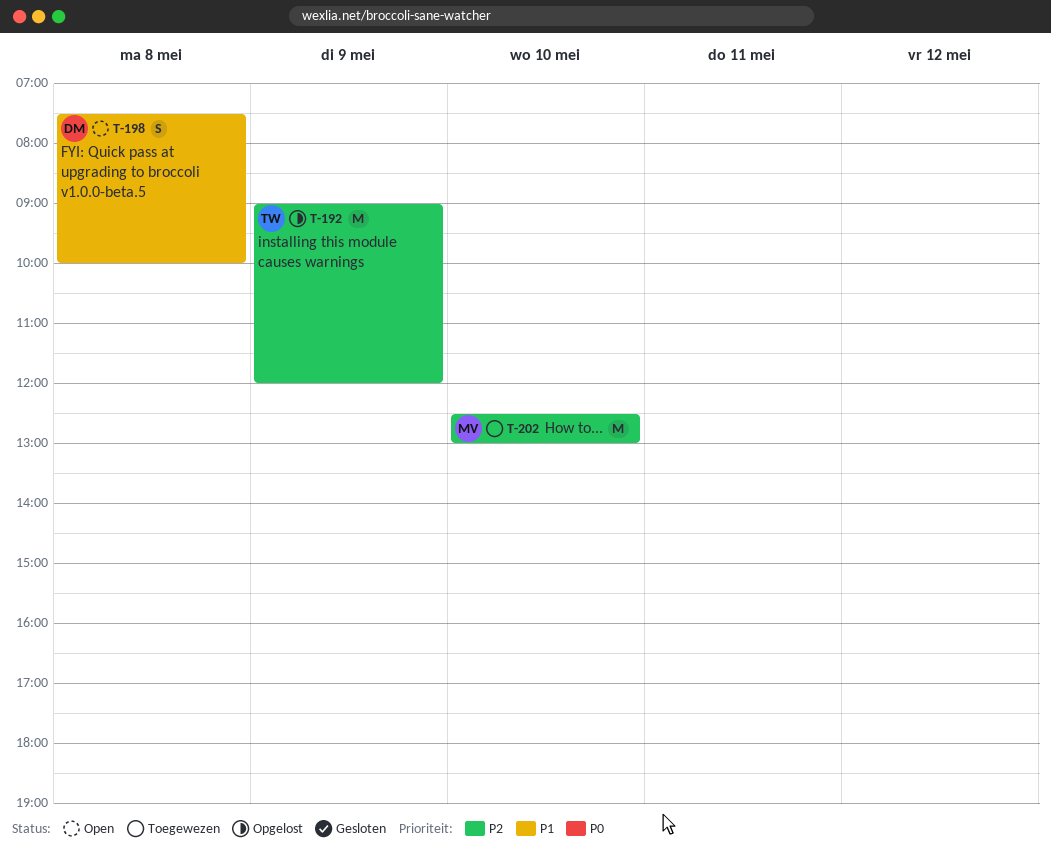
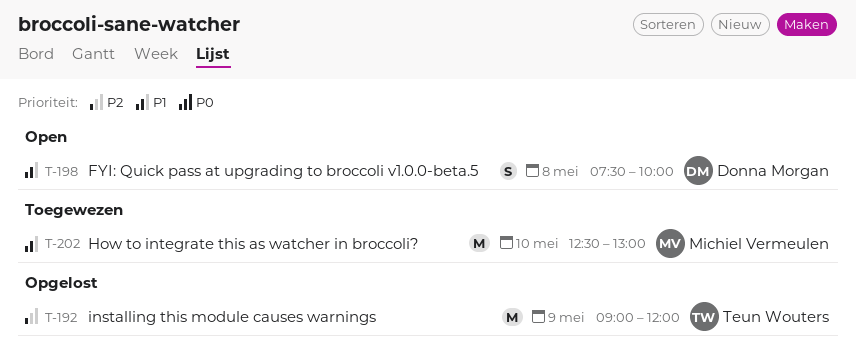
T-202, priority: P2 -> P1

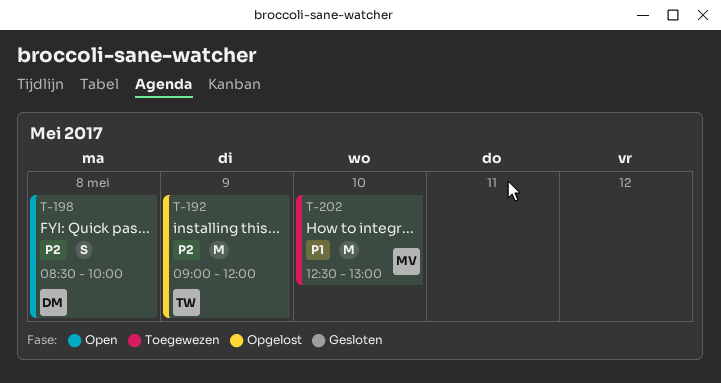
T-198, priority: P1 -> P2
T-198, begins: 07:30 -> 08:30

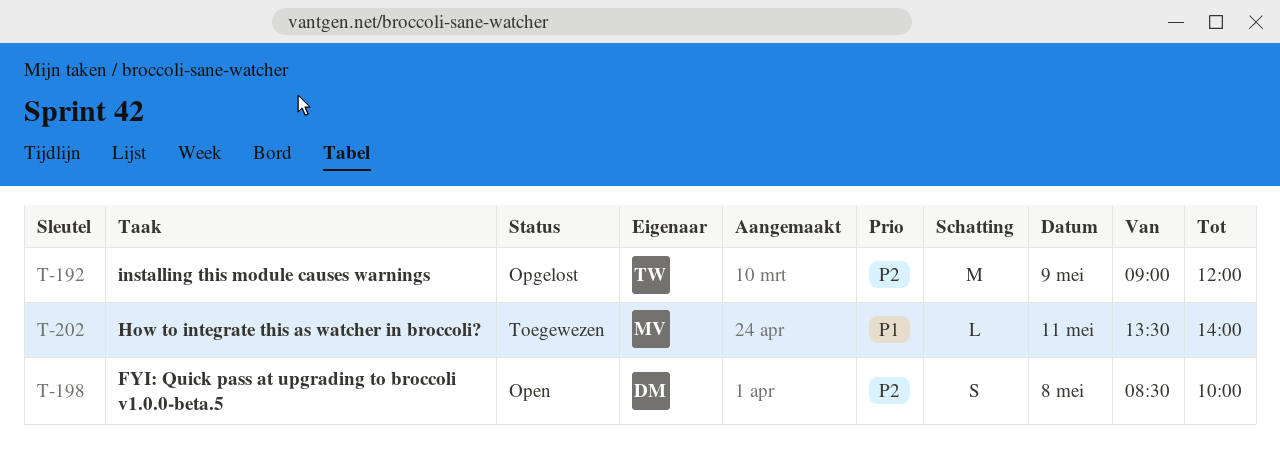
T-202, estimate: M -> L
T-202, day: May 10 -> May 11
T-202, begins: 12:30 -> 13:30
T-202, ends: 13:00 -> 14:00

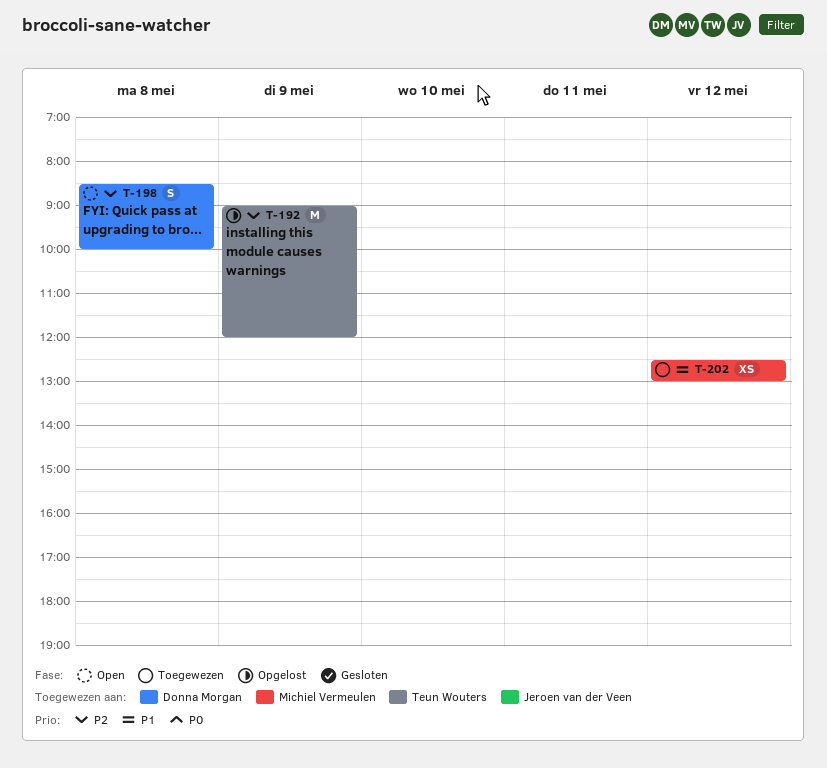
T-202, estimate: L -> XS
T-202, day: May 11 -> May 12
T-202, begins: 13:30 -> 12:30
T-202, ends: 14:00 -> 13:00

